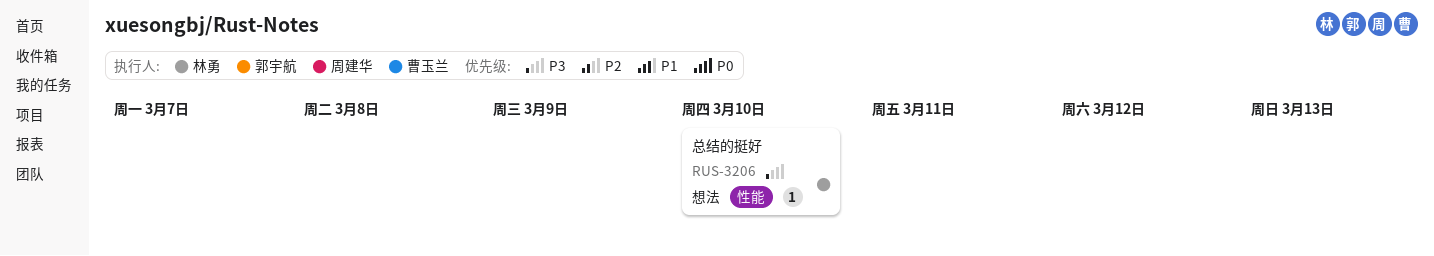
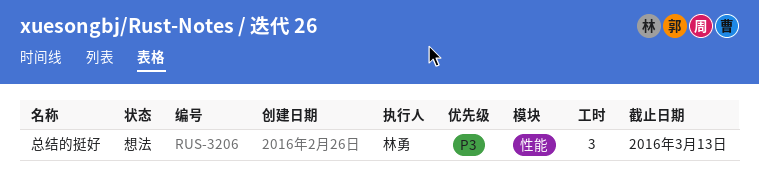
RUS-3206, estimate: 1 -> 3
RUS-3206, due: Mar 10 -> Mar 13

